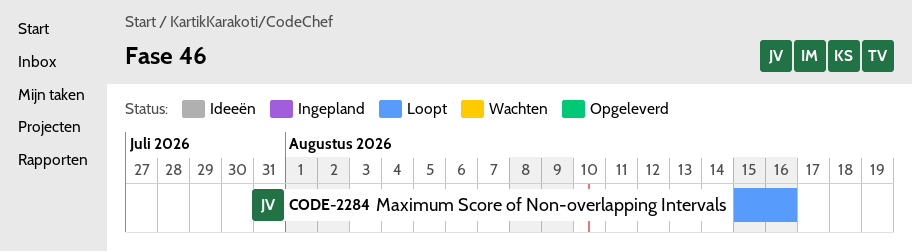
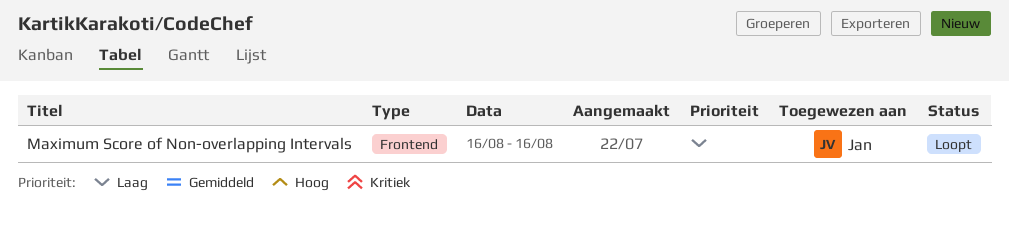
Maximum Score of Non-overlapping Intervals, start: Aug 15 -> Aug 16

